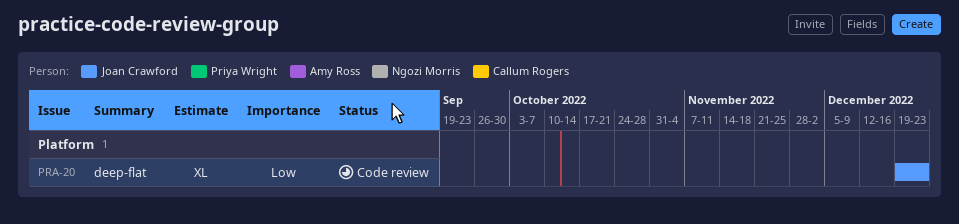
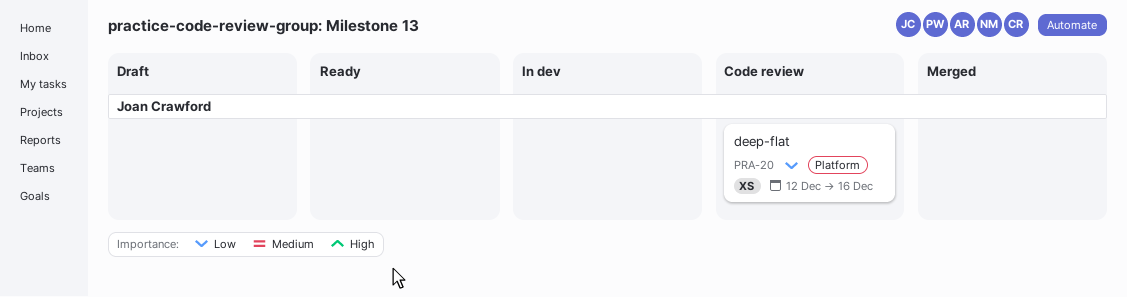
PRA-20, estimate: XL -> XS
PRA-20, start: Dec 19 -> Dec 12
PRA-20, due: Dec 23 -> Dec 16

